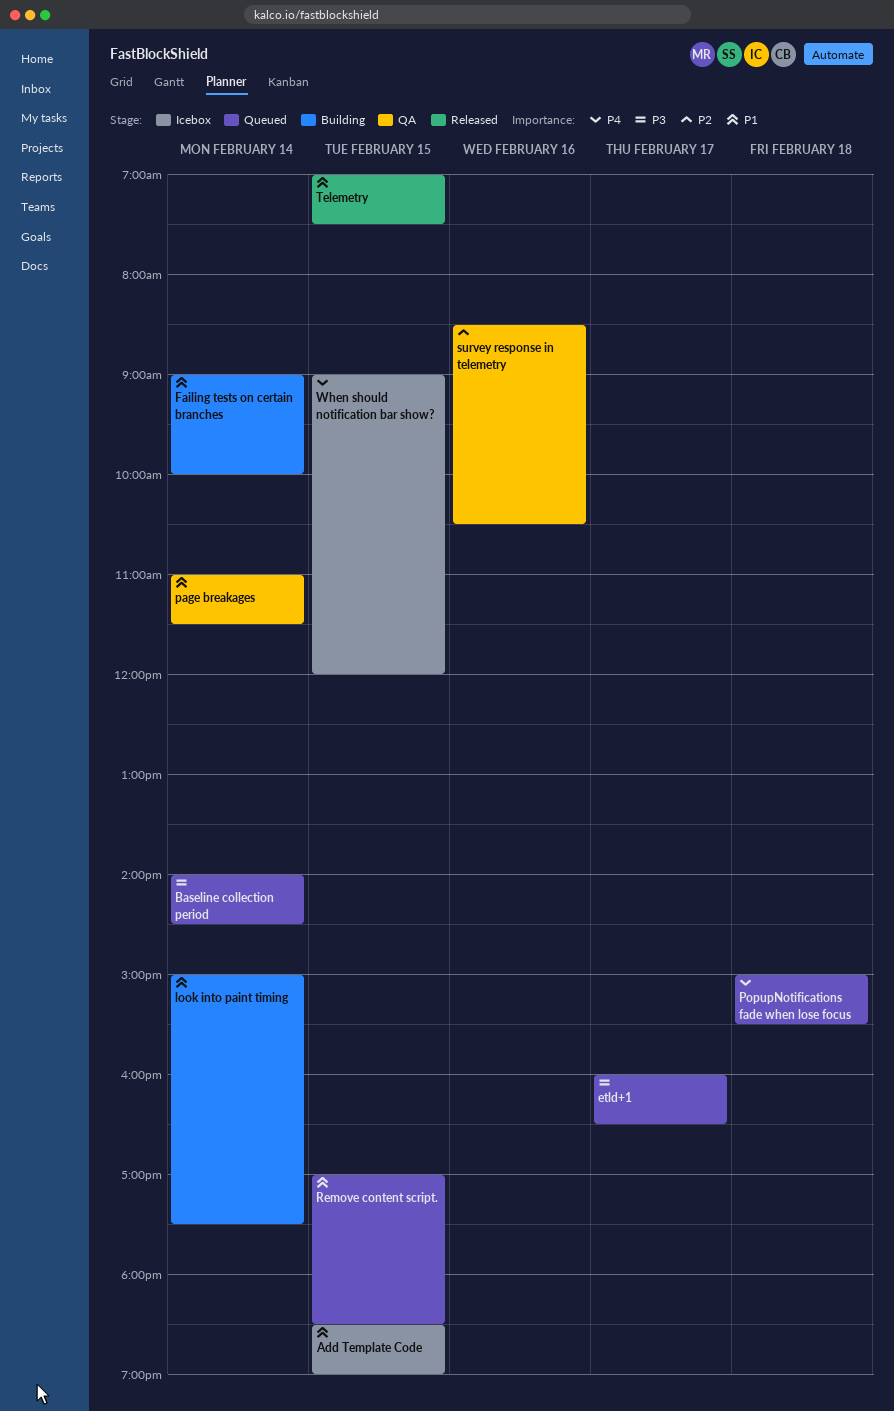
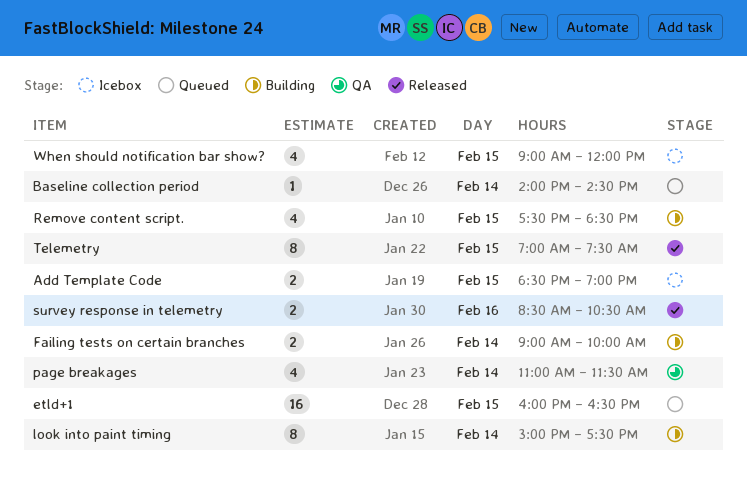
etld+1, day: Feb 17 -> Feb 15
PopupNotifications fade when lose focus: present -> none
Remove content script., status: Queued -> Building
Remove content script., begins: 17:00 -> 17:30
survey response in telemetry, status: QA -> Released

